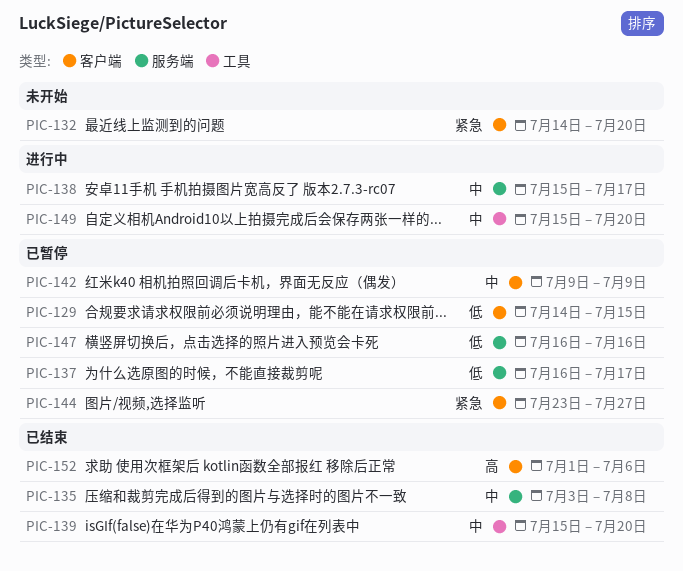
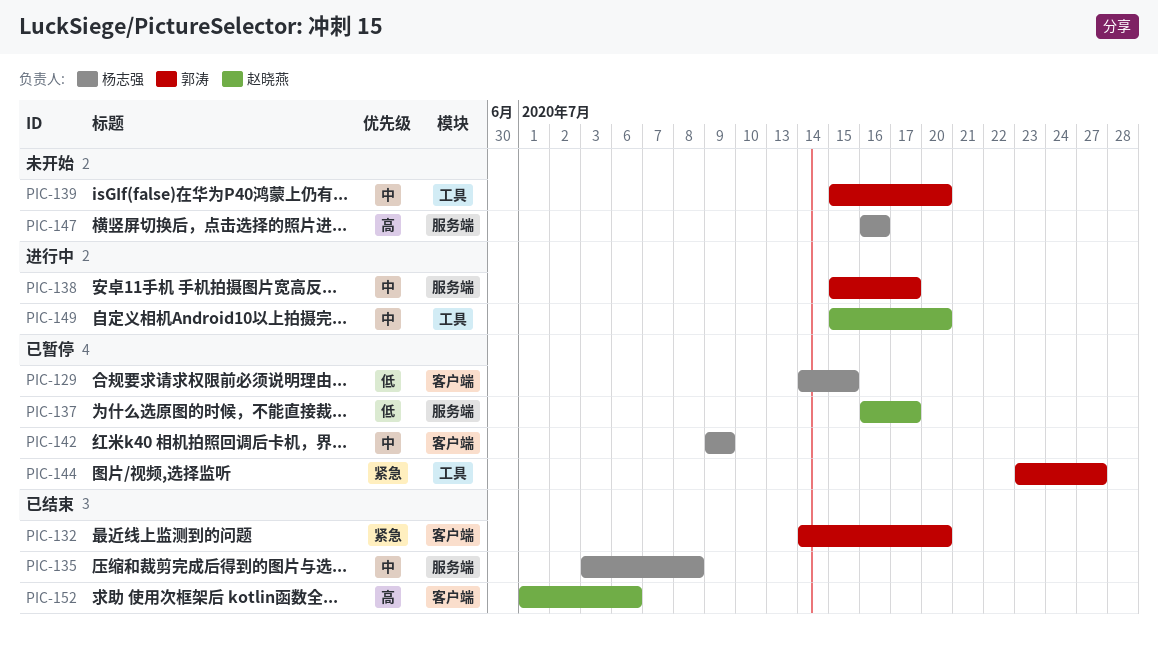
PIC-132, status: 未开始 -> 已结束
PIC-139, status: 已结束 -> 未开始
PIC-144, label: 客户端 -> 工具
PIC-147, status: 已暂停 -> 未开始
PIC-147, priority: 低 -> 高

